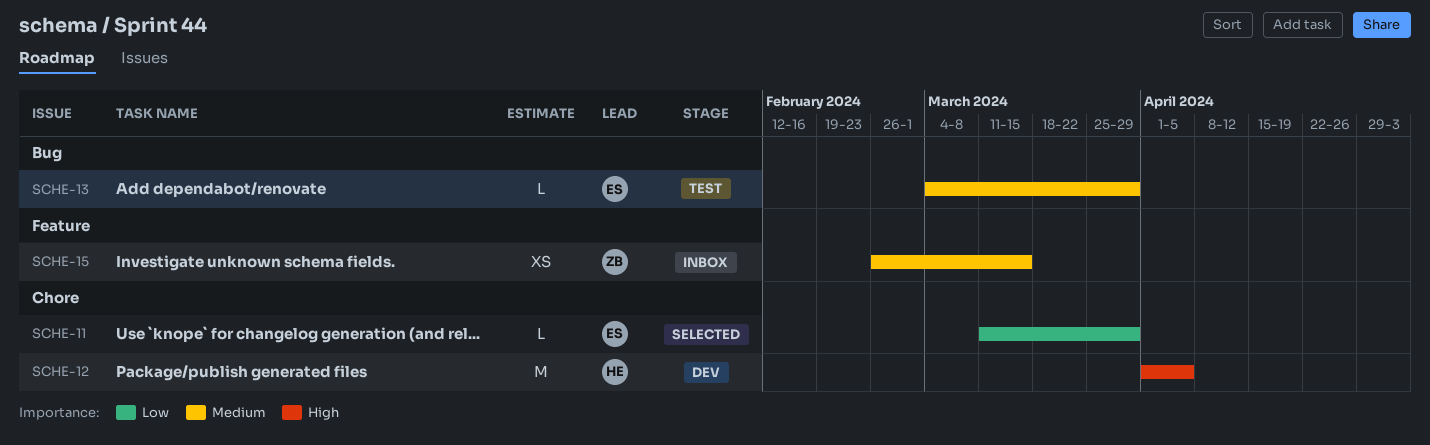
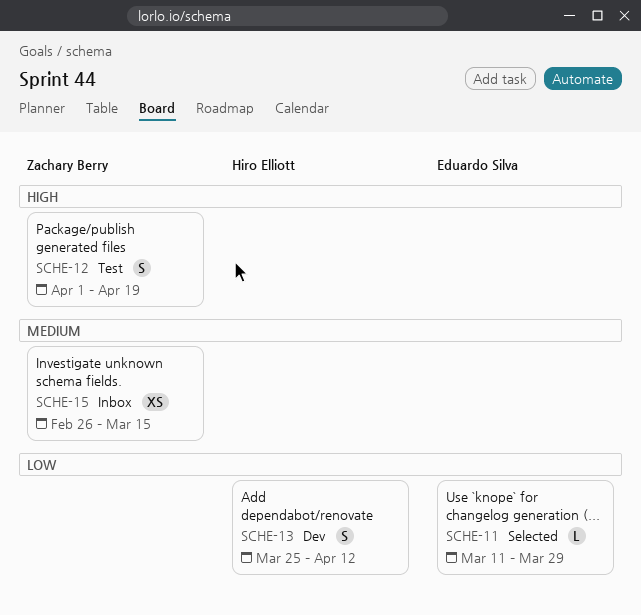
SCHE-12, status: Dev -> Test
SCHE-12, owner: Hiro Elliott -> Zachary Berry
SCHE-12, estimate: M -> S
SCHE-12, due: Apr 5 -> Apr 19
SCHE-13, status: Test -> Dev
SCHE-13, owner: Eduardo Silva -> Hiro Elliott
SCHE-13, priority: Medium -> Low
SCHE-13, estimate: L -> S
SCHE-13, start: Mar 4 -> Mar 25
SCHE-13, due: Mar 29 -> Apr 12

